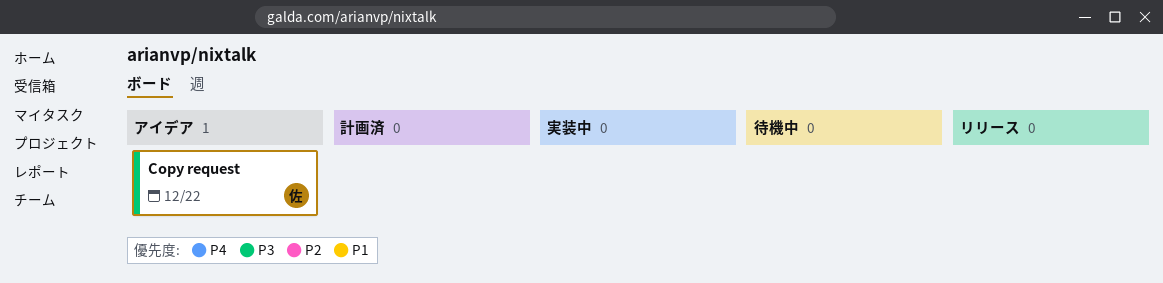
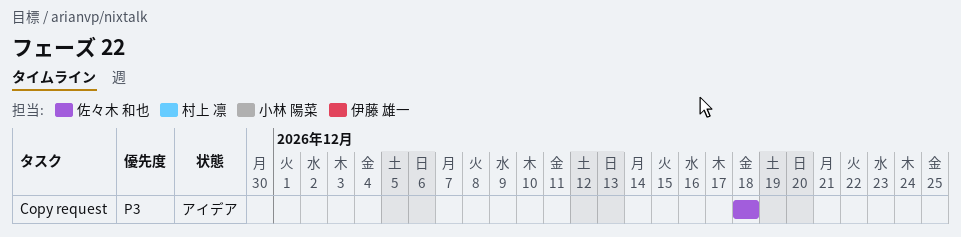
Copy request, due: Dec 22 -> Dec 18

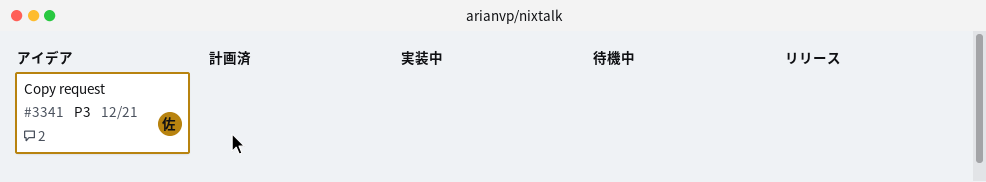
Copy request, due: Dec 18 -> Dec 21

